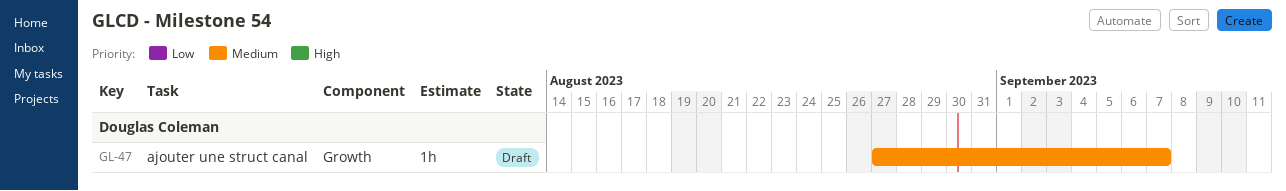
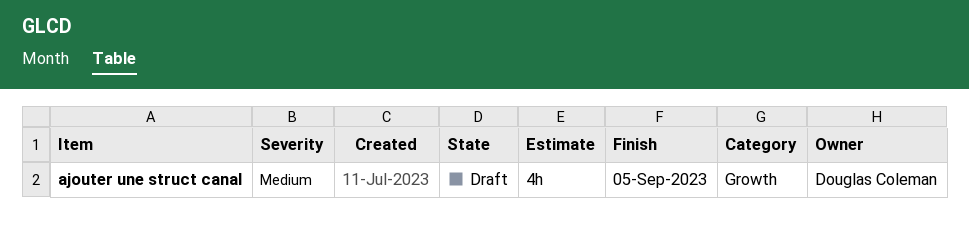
ajouter une struct canal, estimate: 1h -> 4h
ajouter une struct canal, due: Sep 7 -> Sep 5

